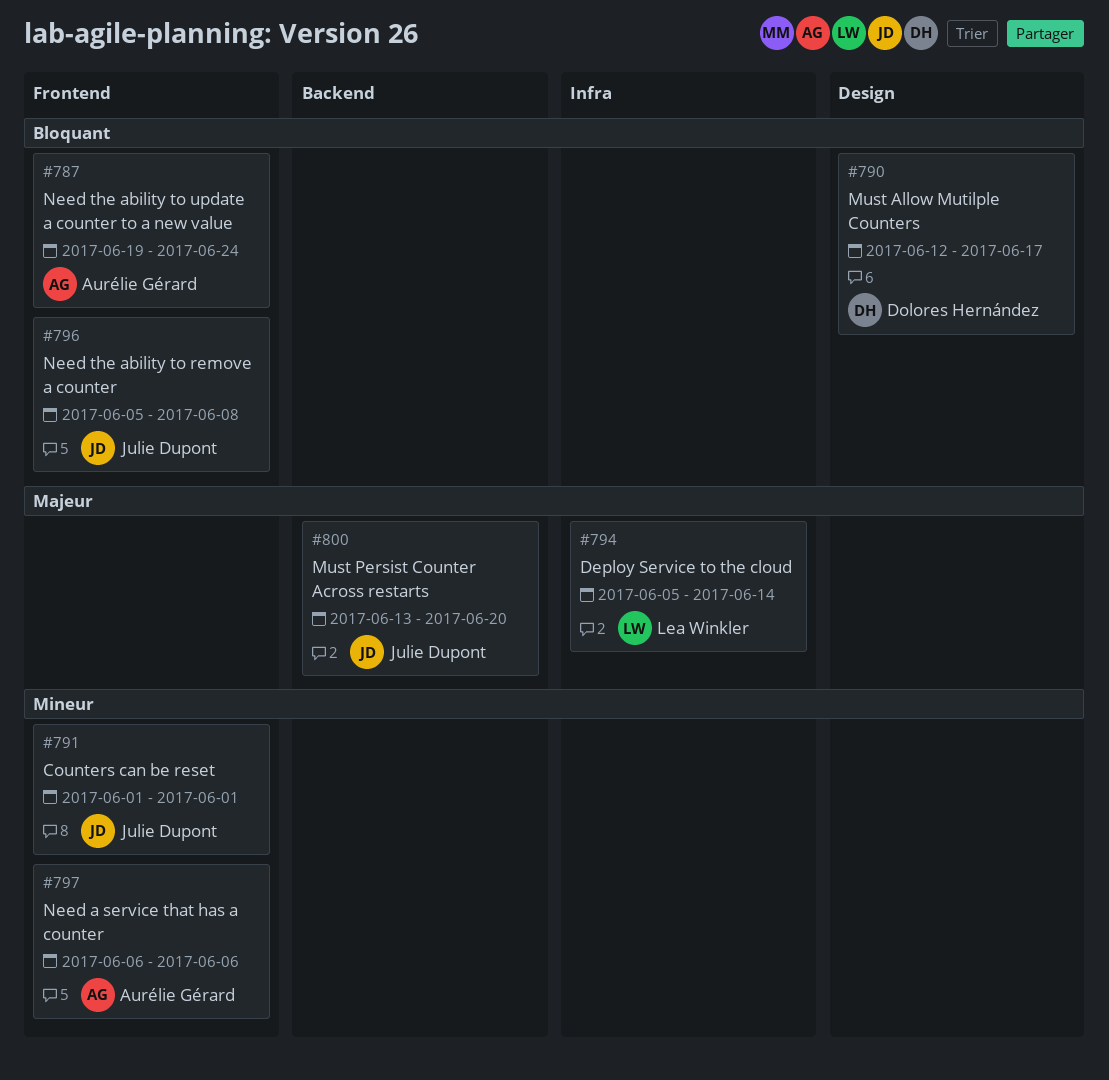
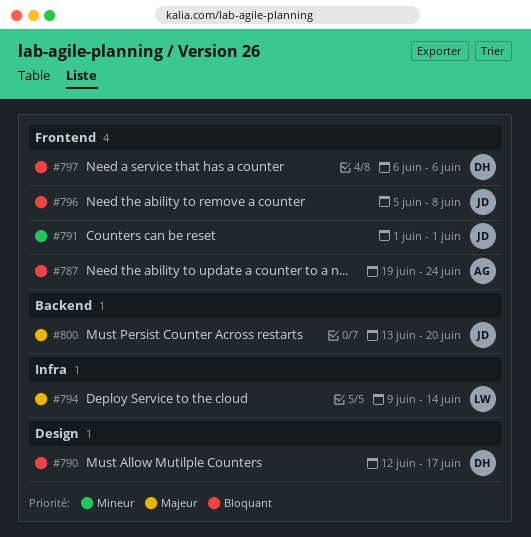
#794, start: Jun 5 -> Jun 9
#797, owner: Aurélie Gérard -> Dolores Hernández
#797, priority: Mineur -> Bloquant

